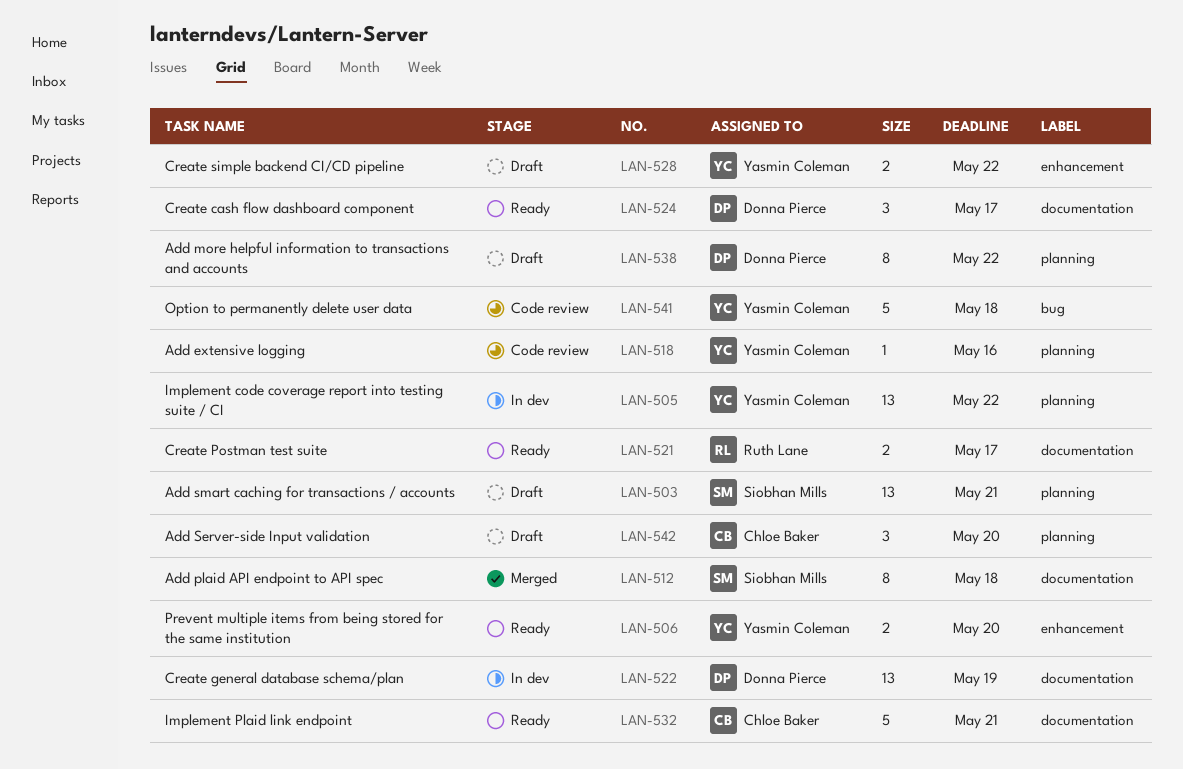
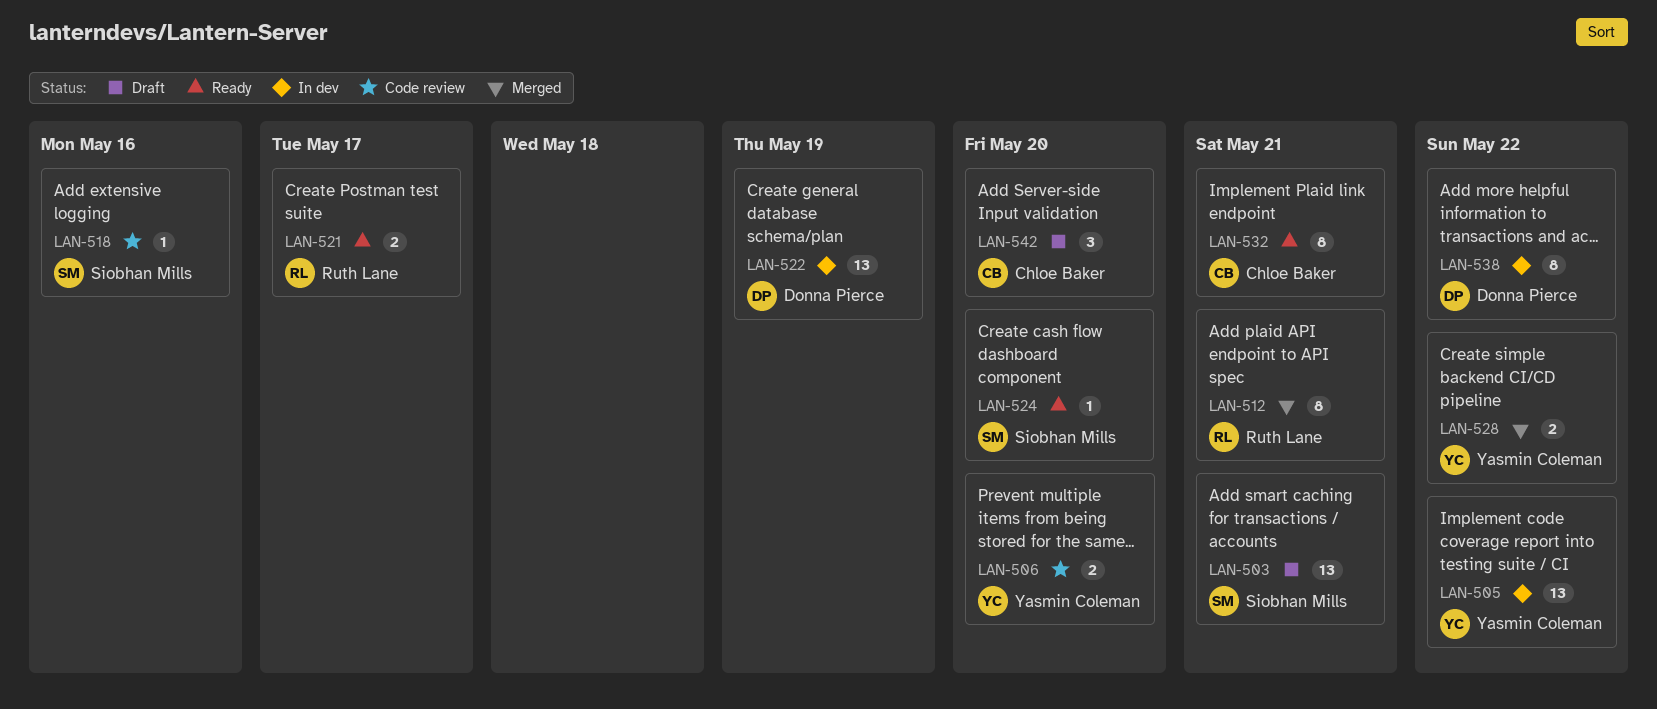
LAN-506, status: Ready -> Code review
LAN-512, owner: Siobhan Mills -> Ruth Lane
LAN-512, due: May 18 -> May 21
LAN-518, owner: Yasmin Coleman -> Siobhan Mills
LAN-524, owner: Donna Pierce -> Siobhan Mills
LAN-524, estimate: 3 -> 1
LAN-524, due: May 17 -> May 20
LAN-528, status: Draft -> Merged
LAN-532, estimate: 5 -> 8
LAN-538, status: Draft -> In dev
LAN-541: present -> none

